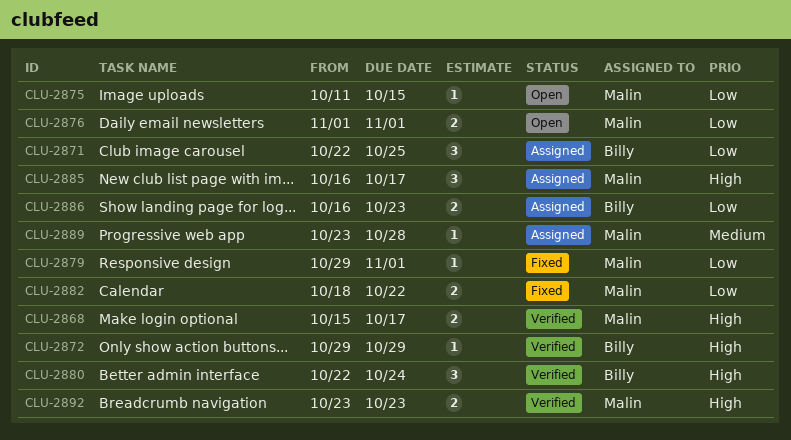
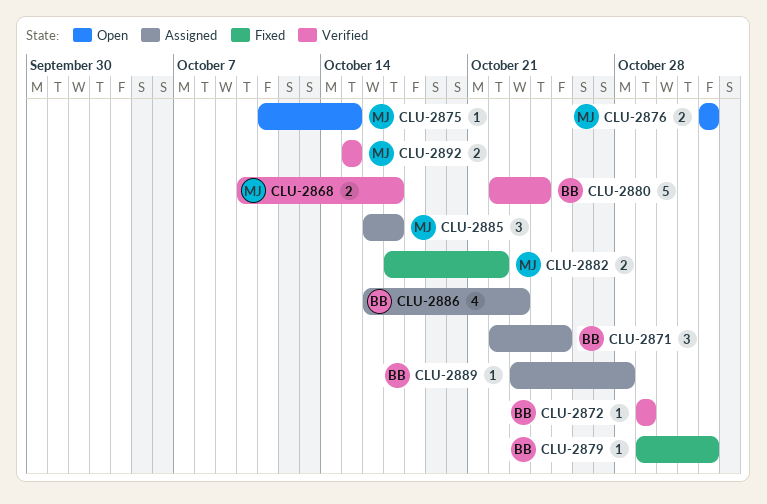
CLU-2868, start: Oct 15 -> Oct 10
CLU-2879, owner: Malin -> Billy
CLU-2880, estimate: 3 -> 5
CLU-2882, start: Oct 18 -> Oct 17
CLU-2886, estimate: 2 -> 4
CLU-2889, owner: Malin -> Billy
CLU-2892, start: Oct 23 -> Oct 15
CLU-2892, due: Oct 23 -> Oct 15

